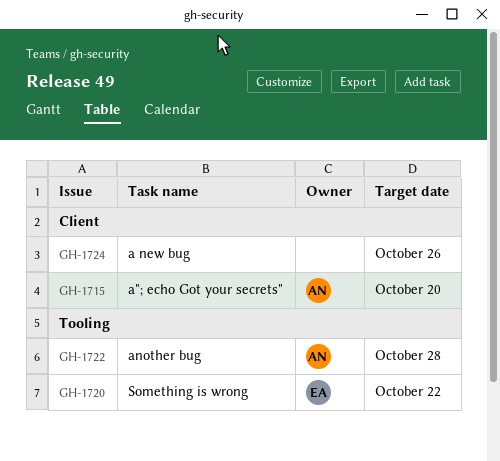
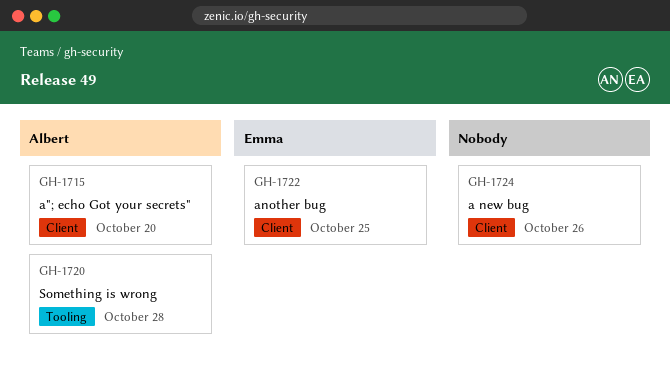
GH-1720, owner: Emma -> Albert
GH-1720, due: Oct 22 -> Oct 28
GH-1722, owner: Albert -> Emma
GH-1722, label: Tooling -> Client
GH-1722, due: Oct 28 -> Oct 25

